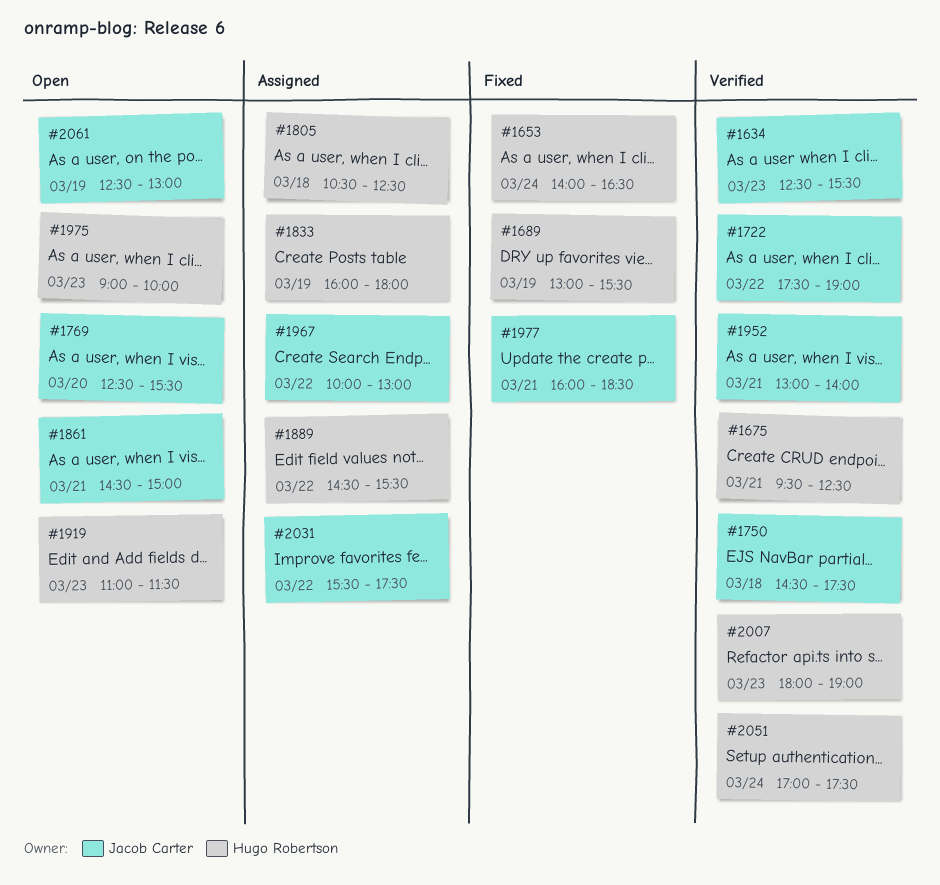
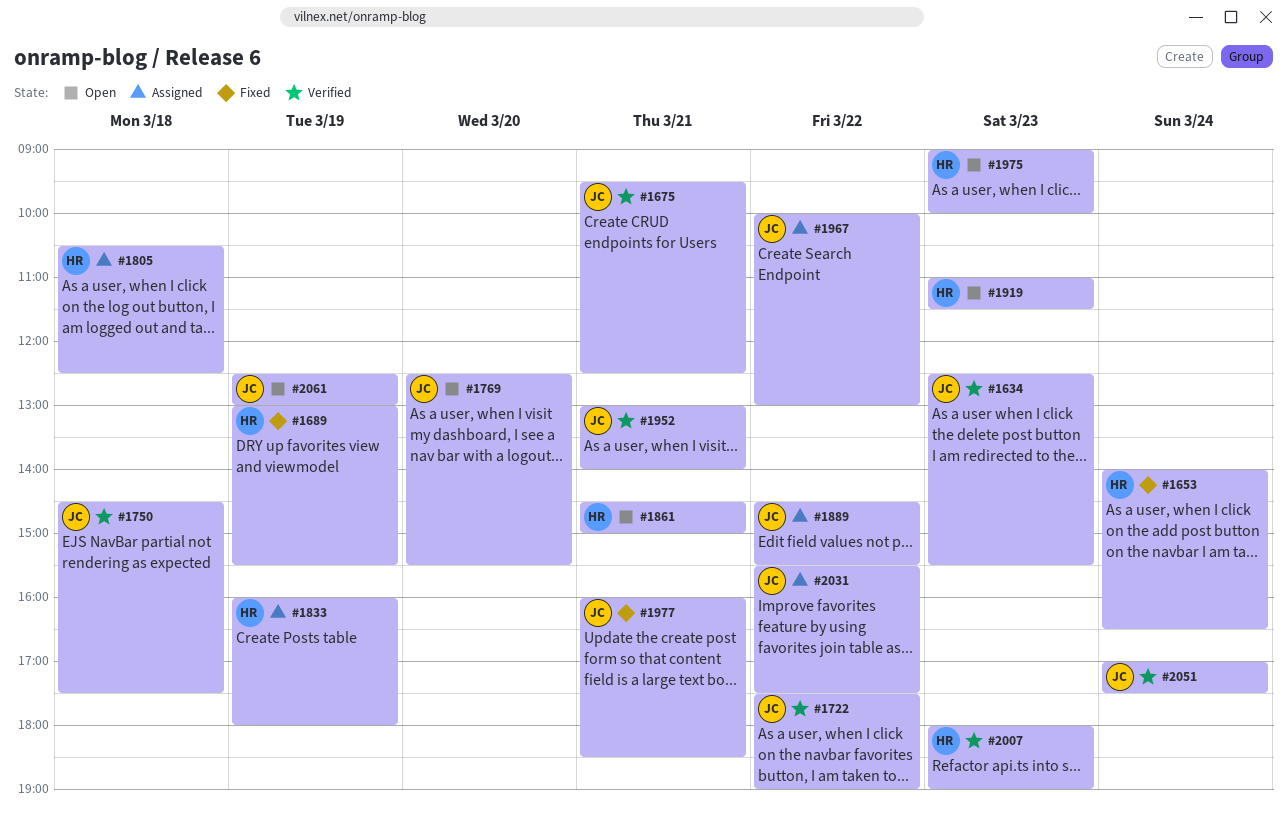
#1675, owner: Hugo Robertson -> Jacob Carter
#1861, owner: Jacob Carter -> Hugo Robertson
#1889, owner: Hugo Robertson -> Jacob Carter
#2051, owner: Hugo Robertson -> Jacob Carter

